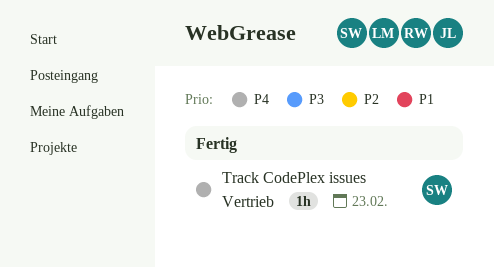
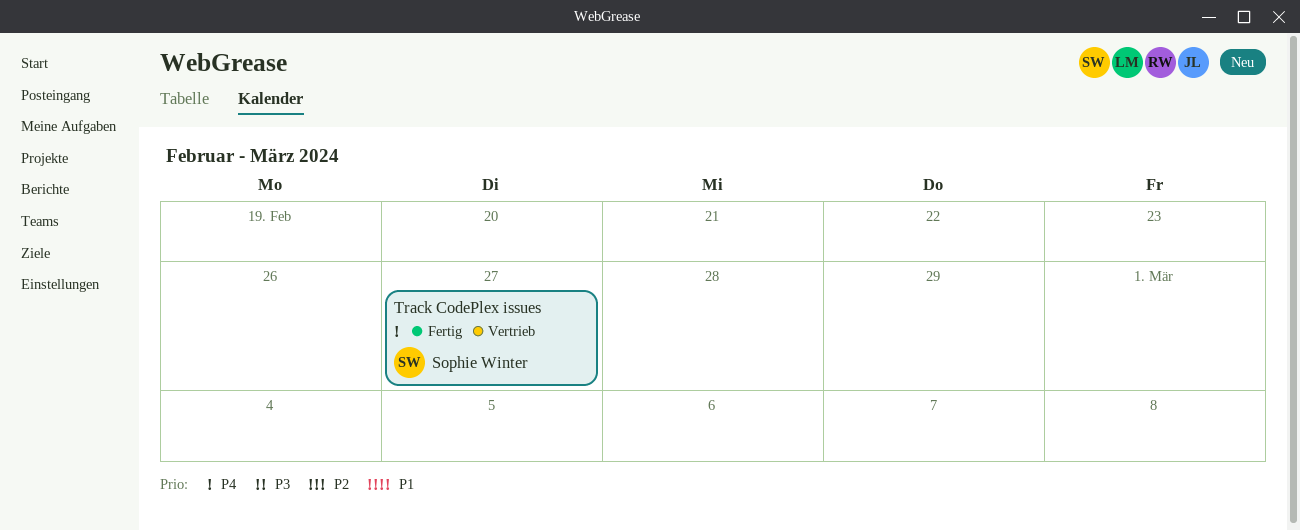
Track CodePlex issues, due: Feb 23 -> Feb 27

